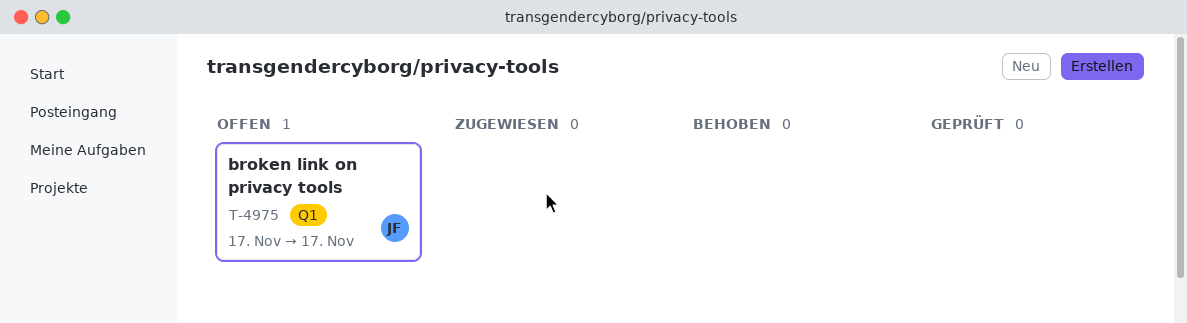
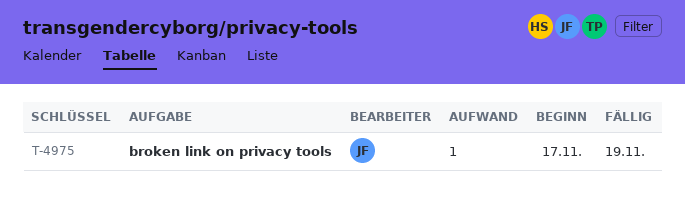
T-4975, due: Nov 17 -> Nov 19

